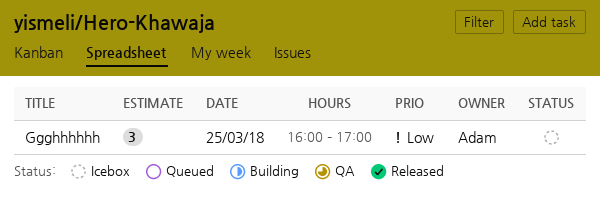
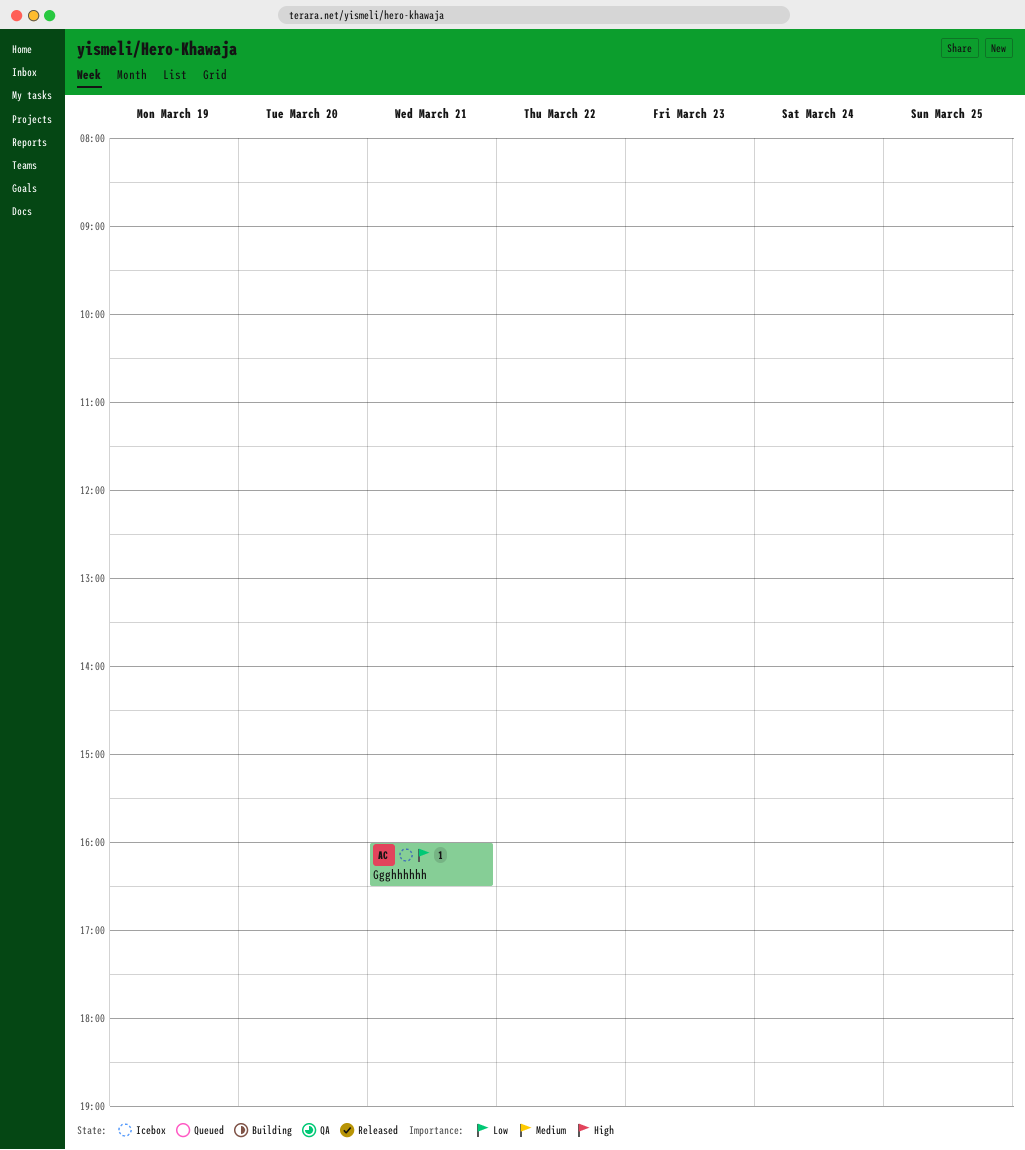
Ggghhhhhh, estimate: 3 -> 1
Ggghhhhhh, day: Mar 25 -> Mar 21
Ggghhhhhh, ends: 17:00 -> 16:30

